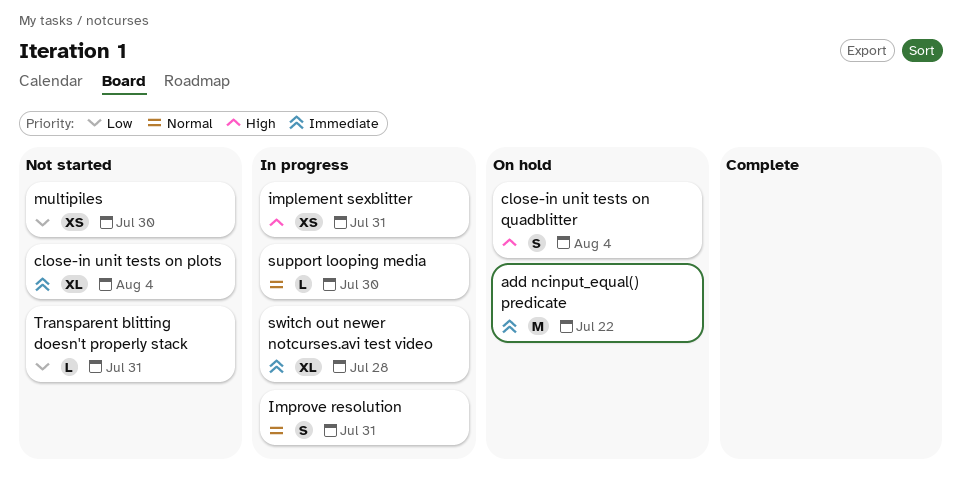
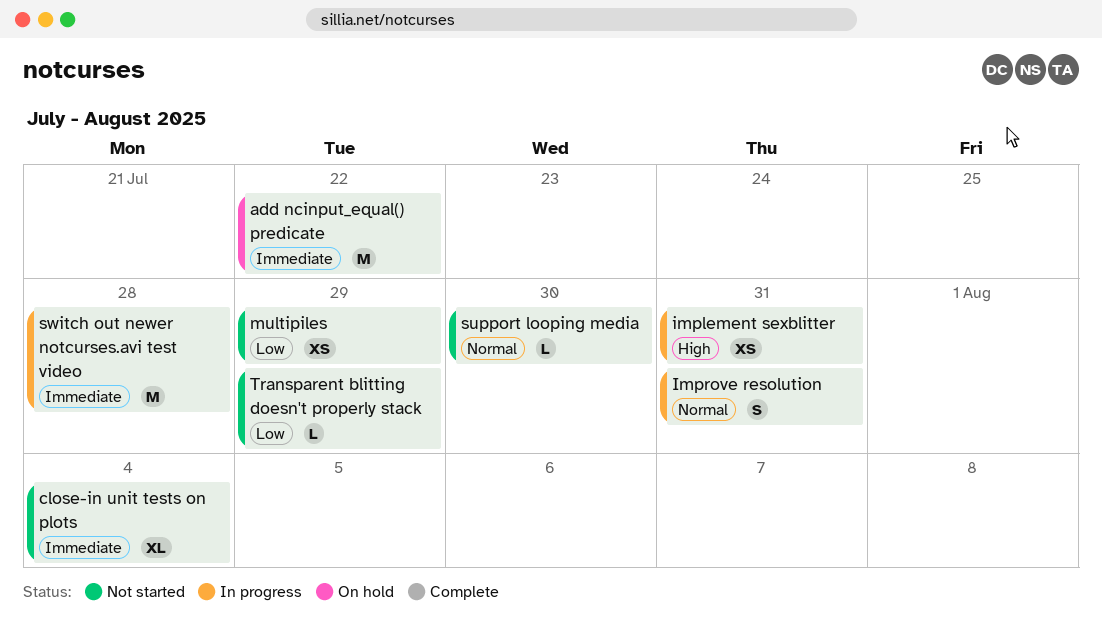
close-in unit tests on quadblitter: present -> none
multipiles, due: Jul 30 -> Jul 29
support looping media, status: In progress -> Not started
switch out newer notcurses.avi test video, estimate: XL -> M
Transparent blitting doesn't properly stack, due: Jul 31 -> Jul 29

